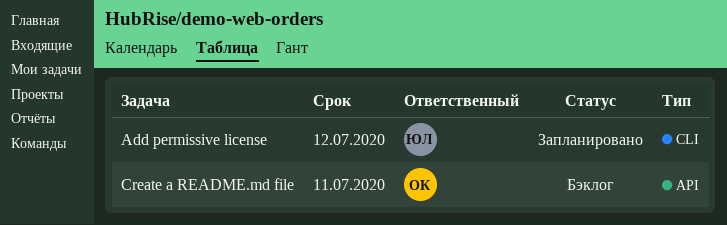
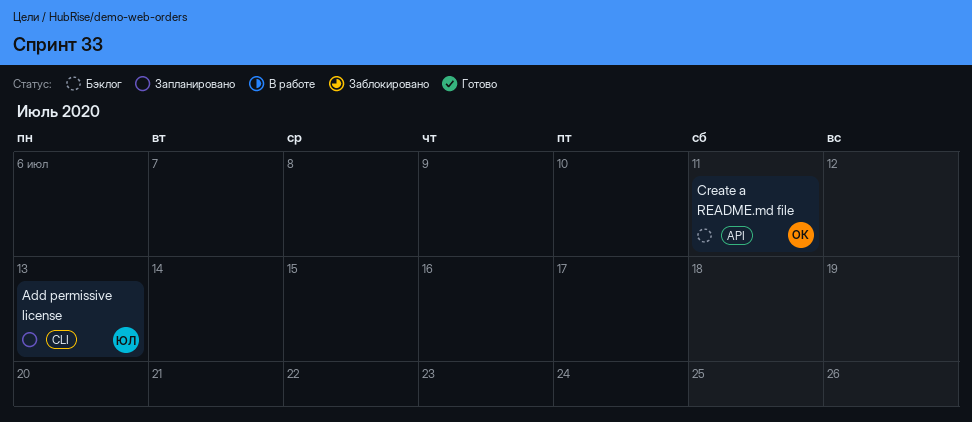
Add permissive license, due: Jul 12 -> Jul 13

